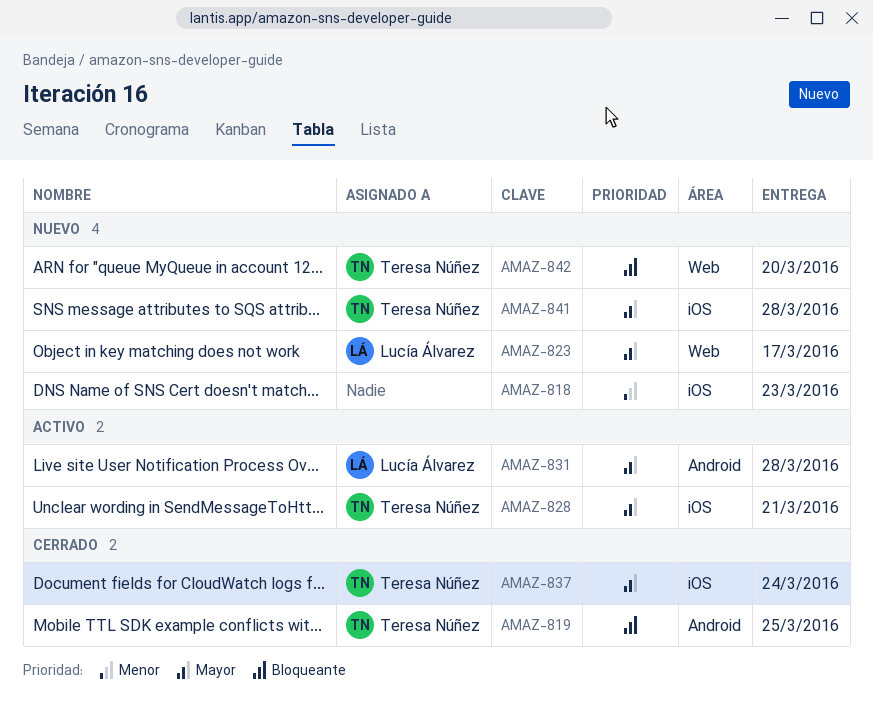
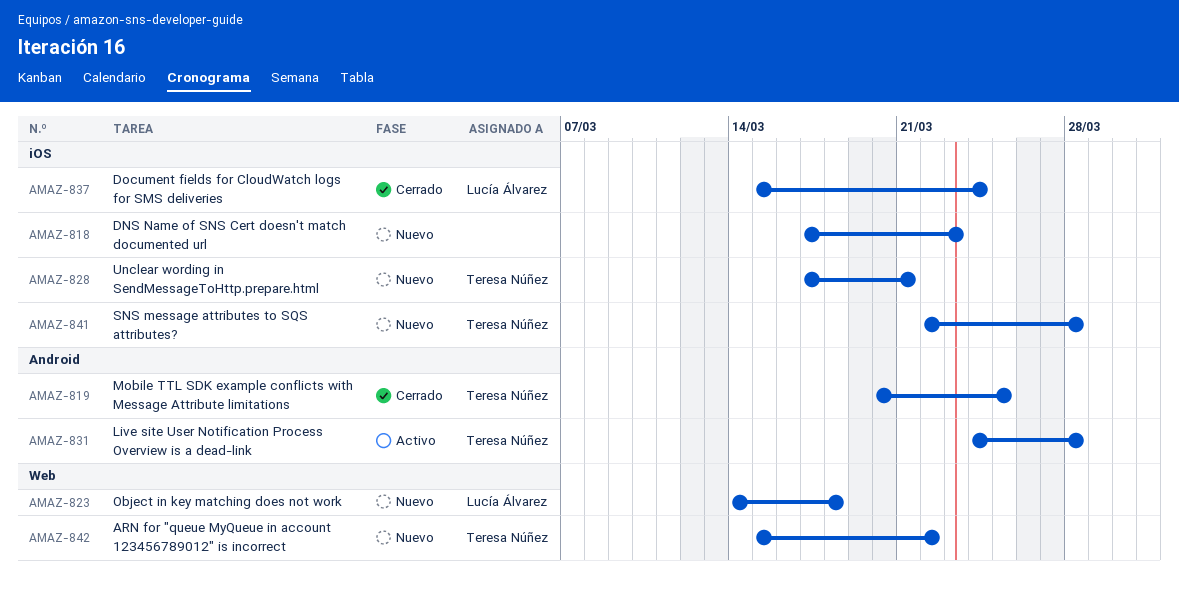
AMAZ-823, due: Mar 17 -> Mar 18
AMAZ-828, status: Activo -> Nuevo
AMAZ-831, owner: Lucía Álvarez -> Teresa Núñez
AMAZ-837, owner: Teresa Núñez -> Lucía Álvarez
AMAZ-842, due: Mar 20 -> Mar 22

